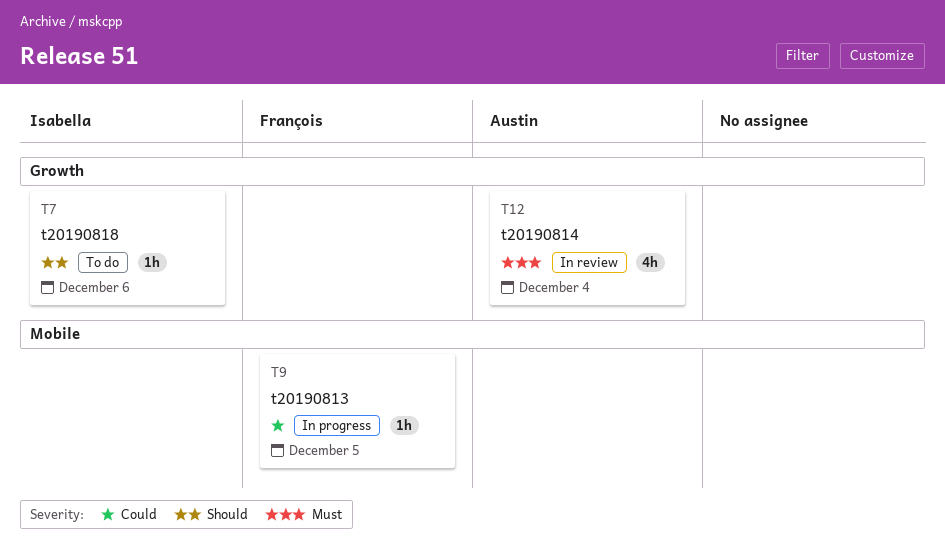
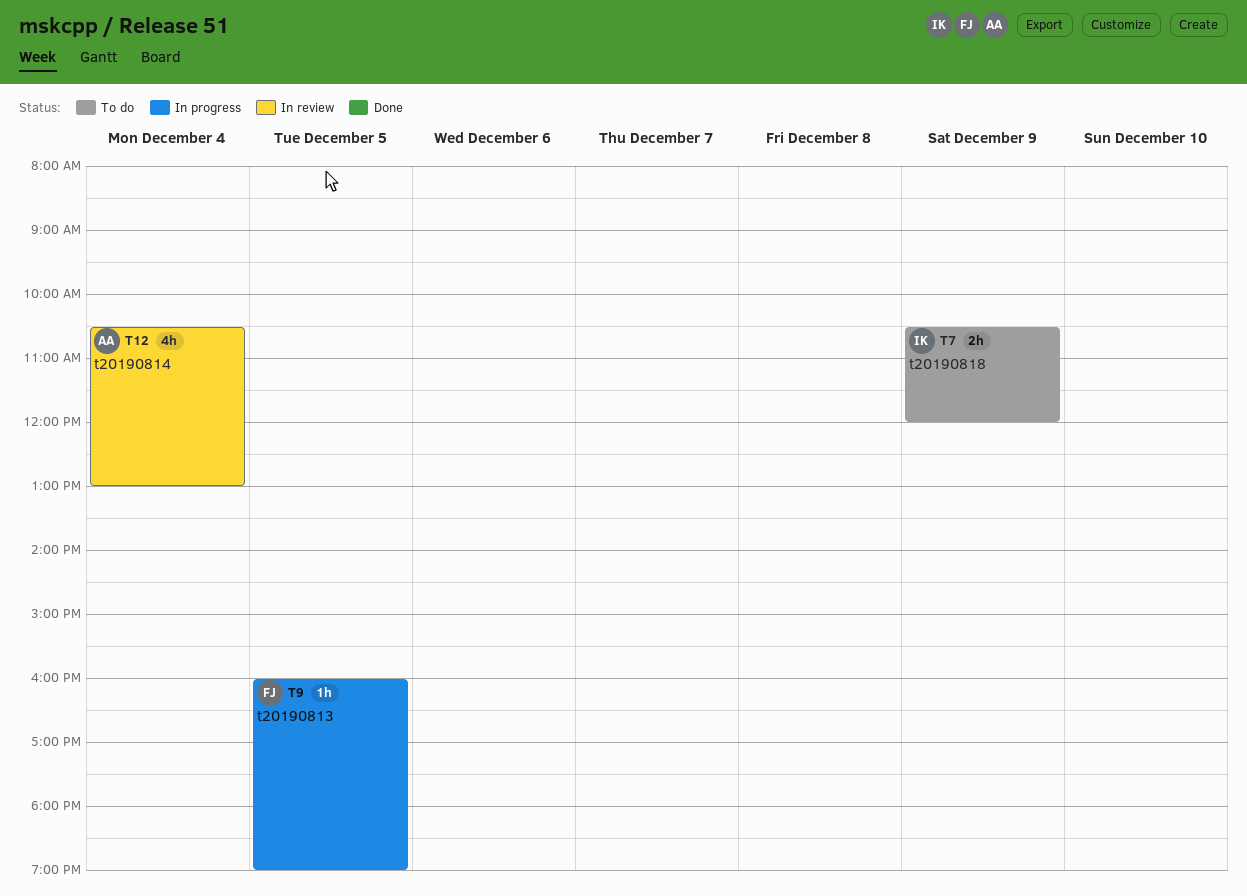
T7, estimate: 1h -> 2h
T7, day: Dec 6 -> Dec 9

